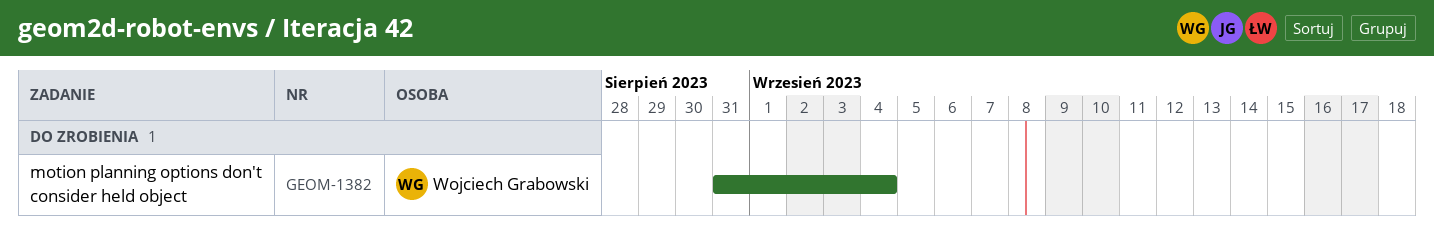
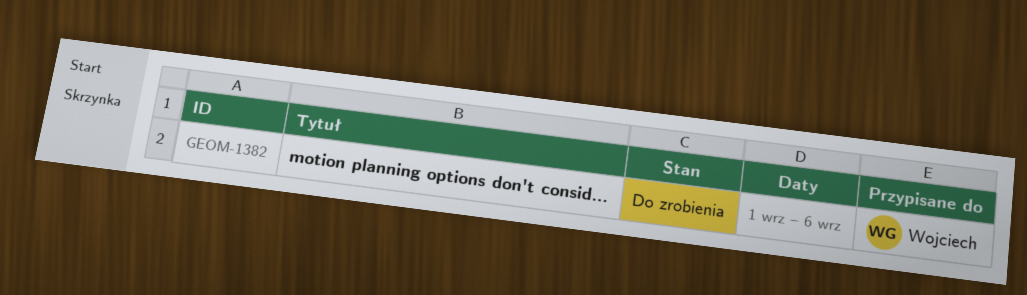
GEOM-1382, start: Aug 31 -> Sep 1
GEOM-1382, due: Sep 4 -> Sep 6

